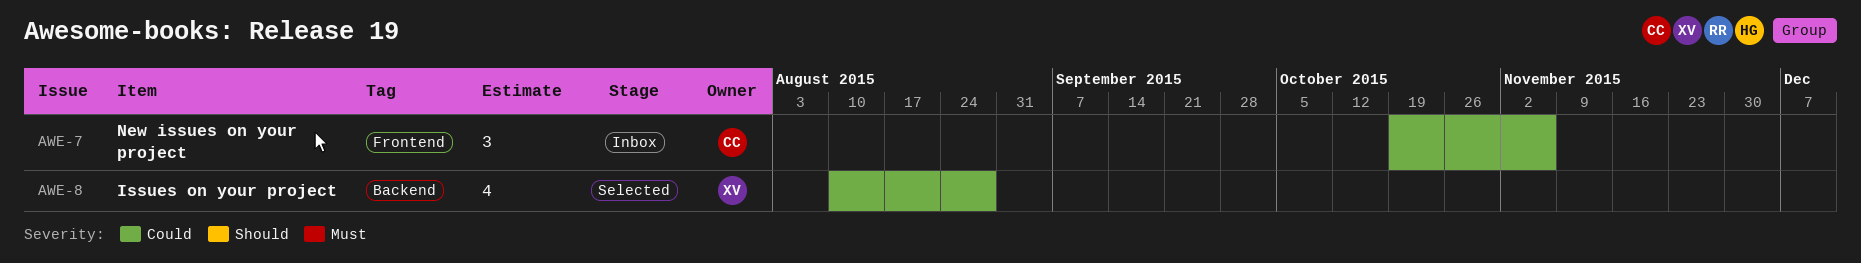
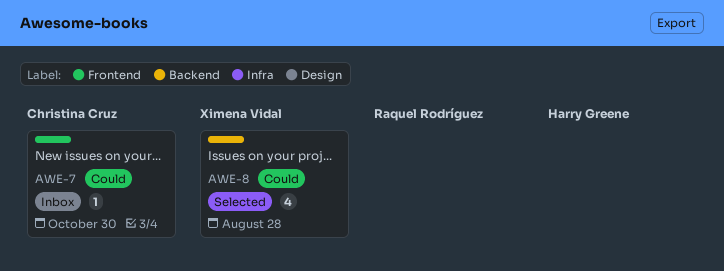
AWE-7, estimate: 3 -> 1
AWE-7, due: Nov 6 -> Oct 30

